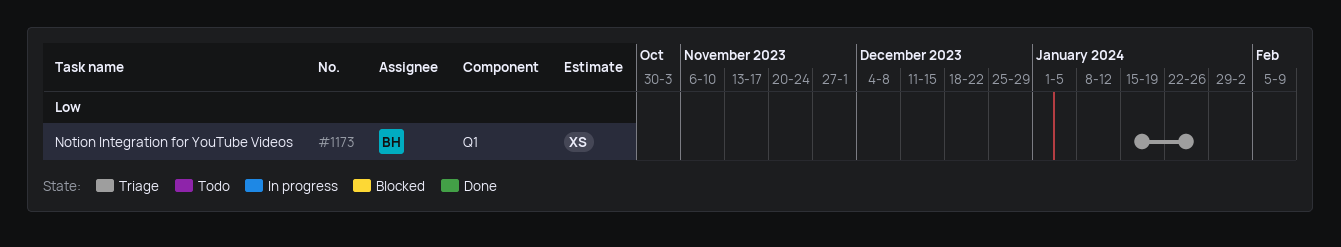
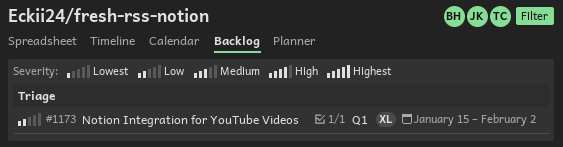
#1173, estimate: XS -> XL
#1173, due: Jan 26 -> Feb 2

